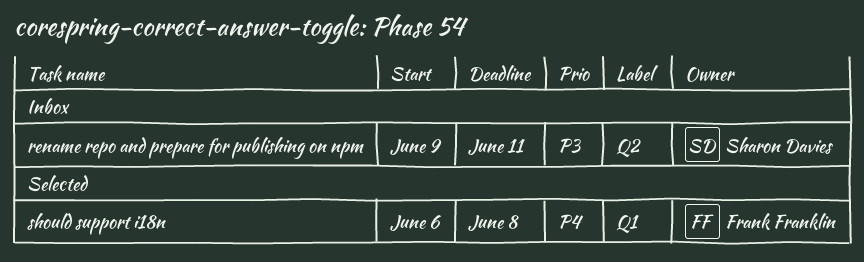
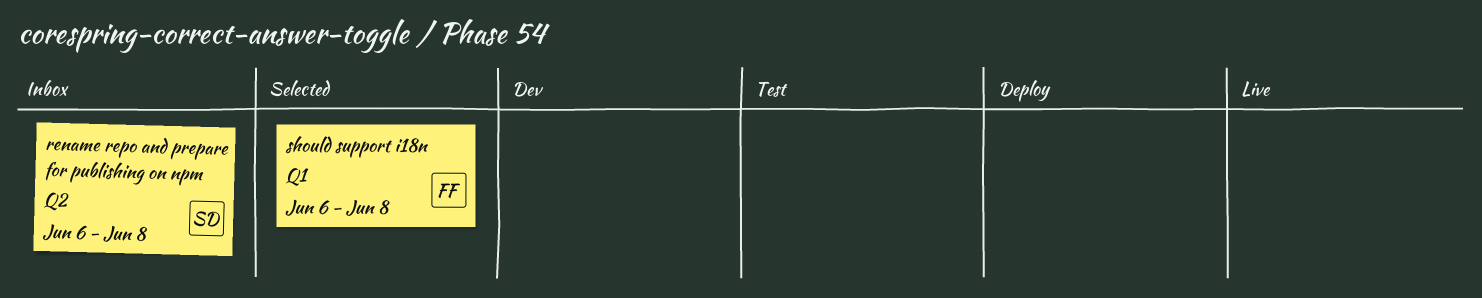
rename repo and prepare for publishing on npm, start: Jun 9 -> Jun 6
rename repo and prepare for publishing on npm, due: Jun 11 -> Jun 8

